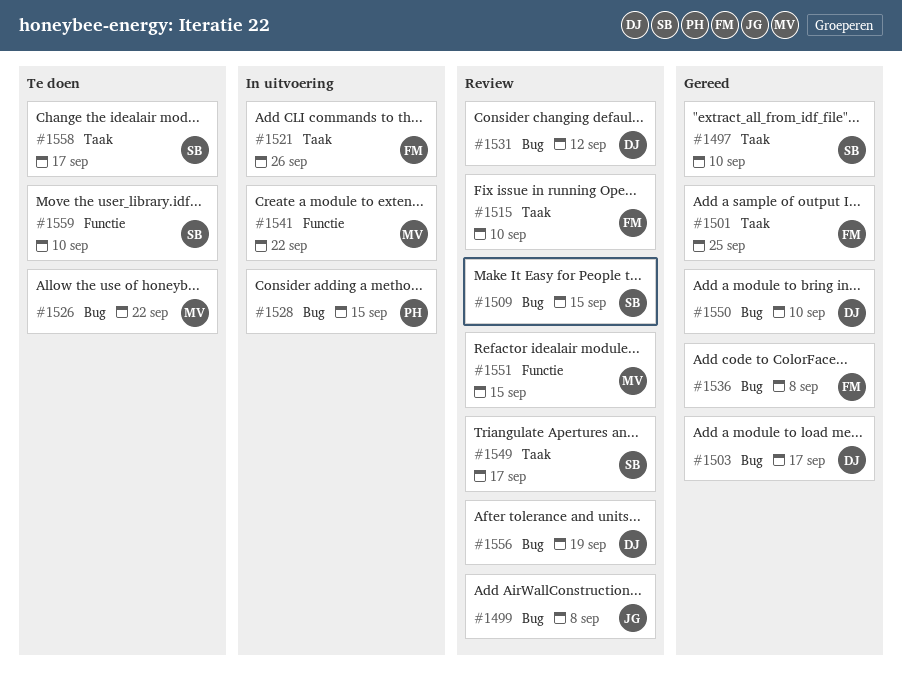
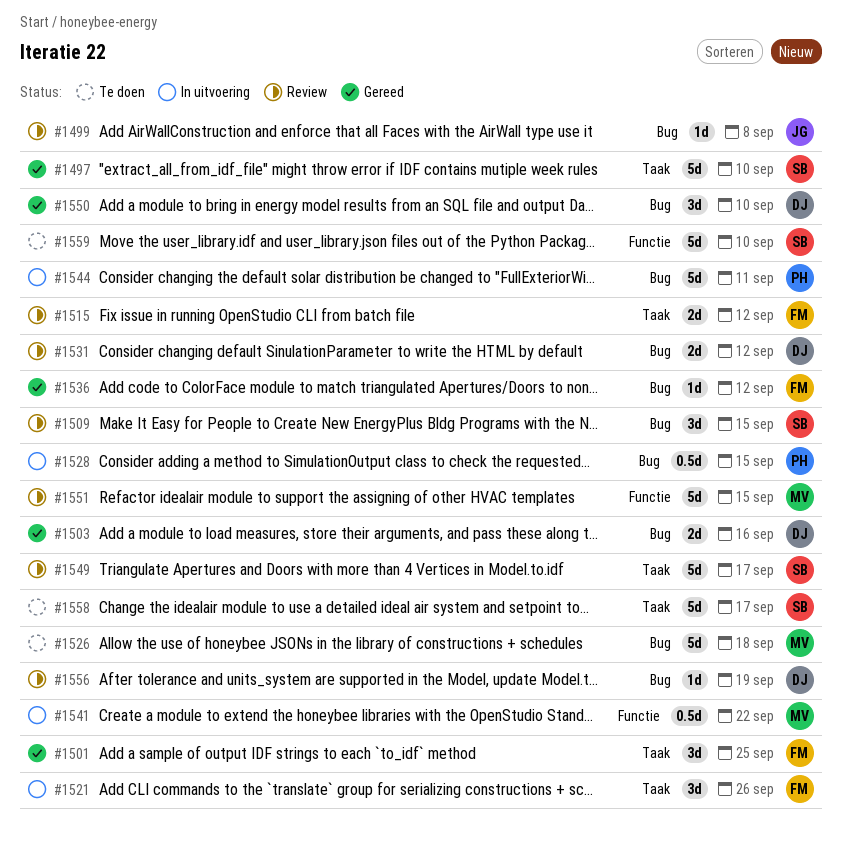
#1503, due: Sep 17 -> Sep 16
#1515, due: Sep 10 -> Sep 12
#1526, due: Sep 22 -> Sep 18
#1536, due: Sep 8 -> Sep 12
#1544: none -> present

